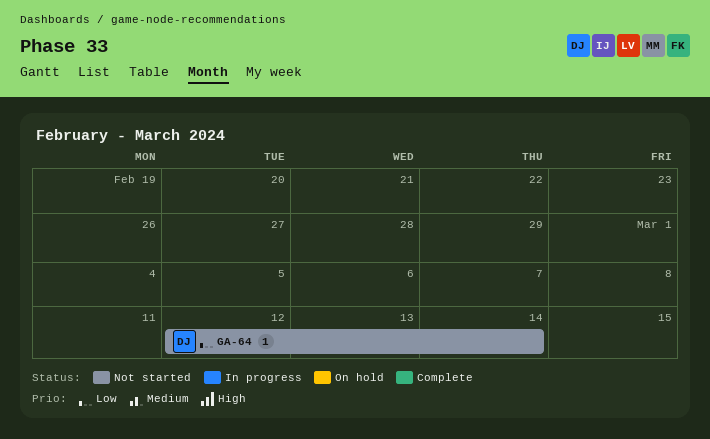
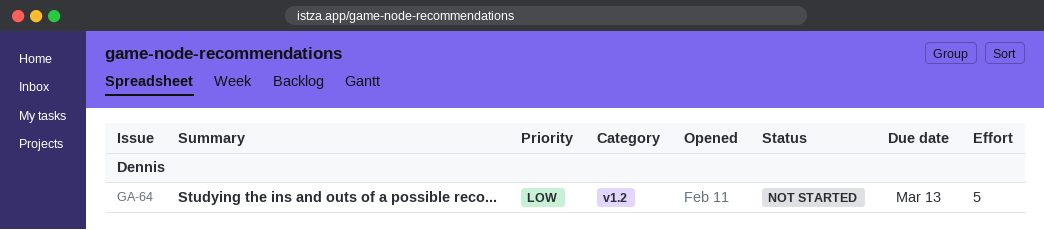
GA-64, estimate: 1 -> 5
GA-64, due: Mar 14 -> Mar 13

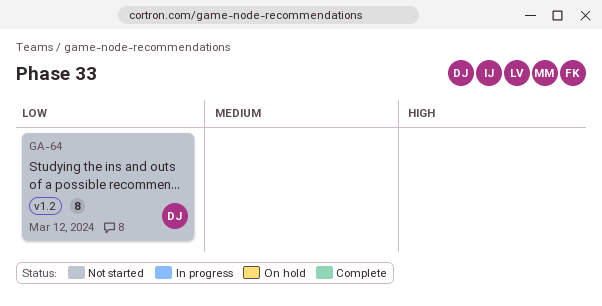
GA-64, estimate: 5 -> 8
GA-64, due: Mar 13 -> Mar 12

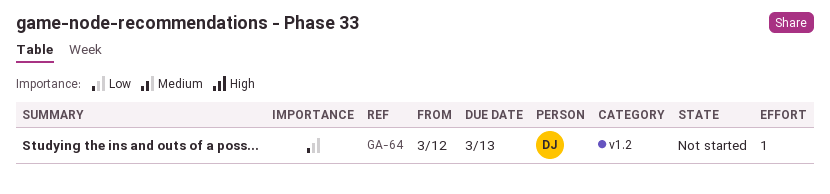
GA-64, estimate: 8 -> 1
GA-64, due: Mar 12 -> Mar 13

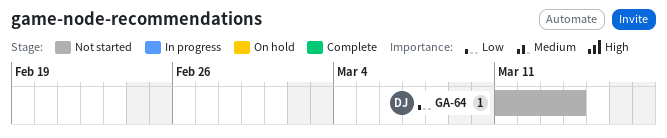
GA-64, start: Mar 12 -> Mar 11
GA-64, due: Mar 13 -> Mar 14

